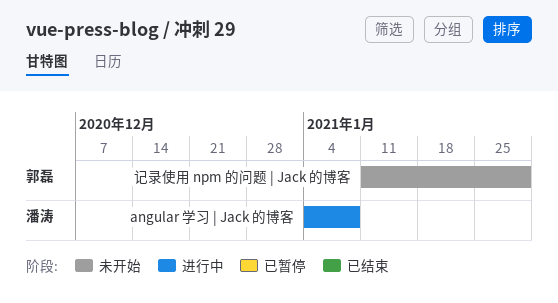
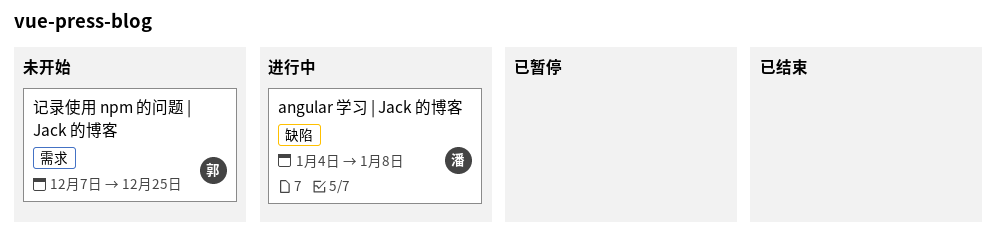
记录使用 npm 的问题 | Jack 的博客, start: Jan 11 -> Dec 7
记录使用 npm 的问题 | Jack 的博客, due: Jan 29 -> Dec 25

